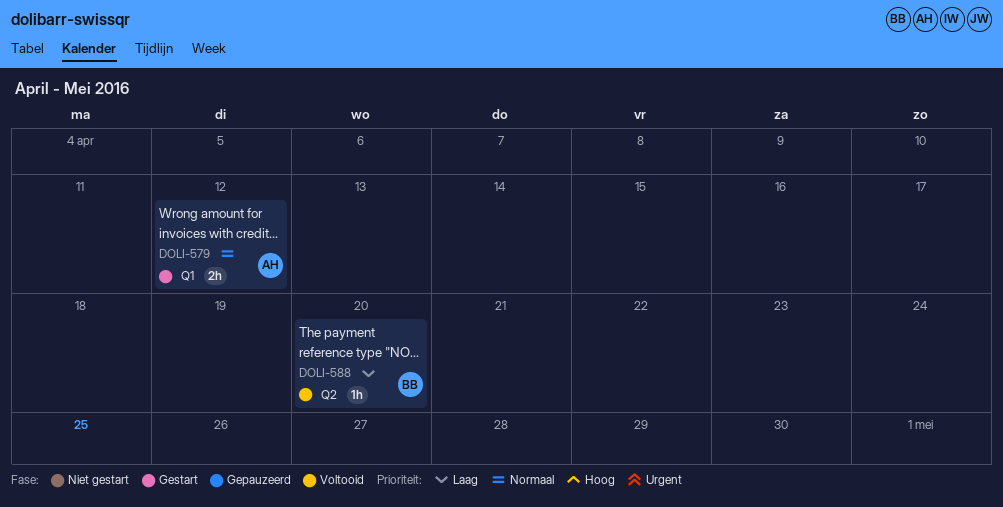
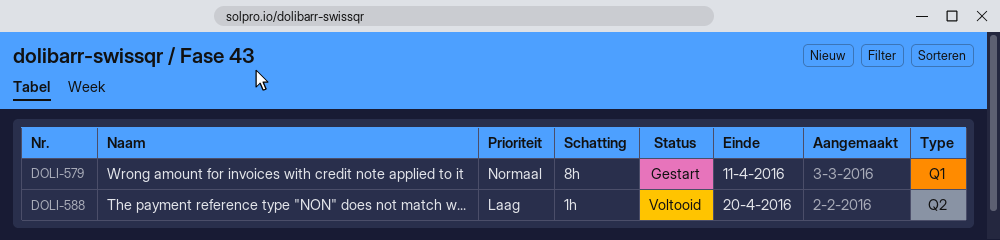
DOLI-579, estimate: 2h -> 8h
DOLI-579, due: Apr 12 -> Apr 11

